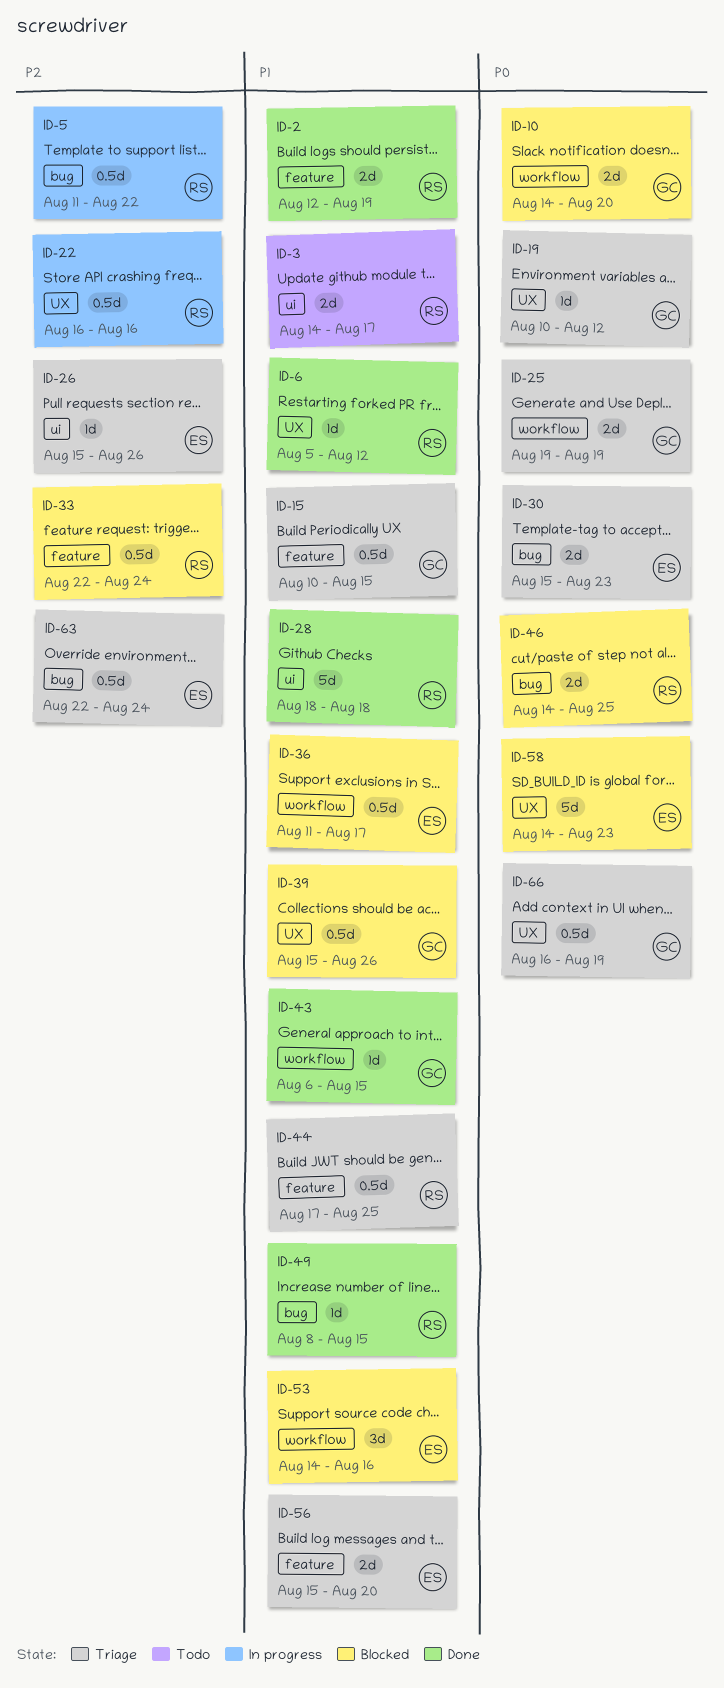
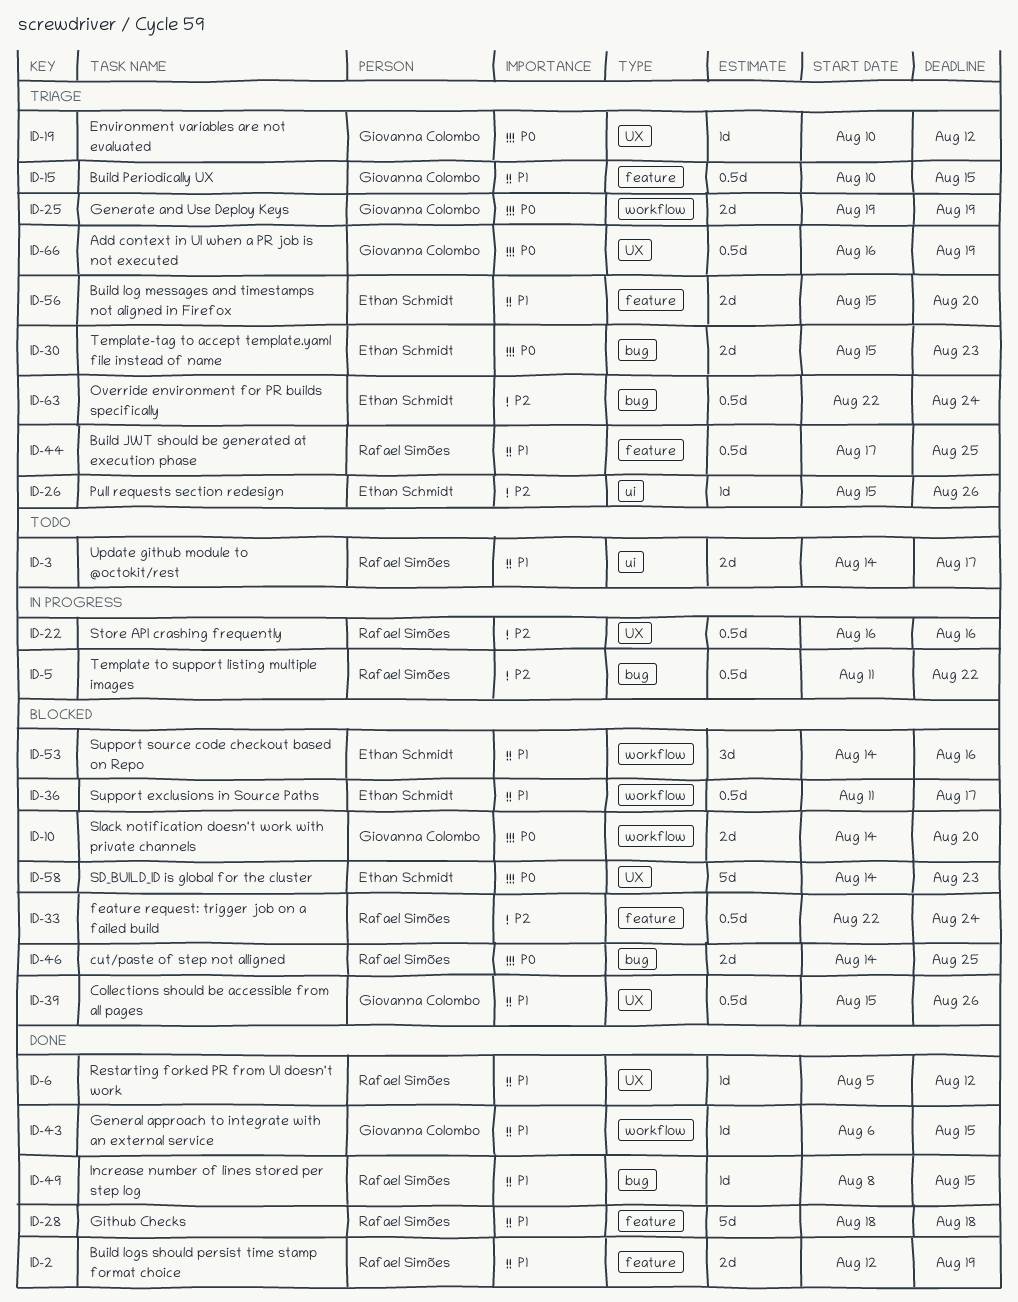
ID-28, label: ui -> feature

